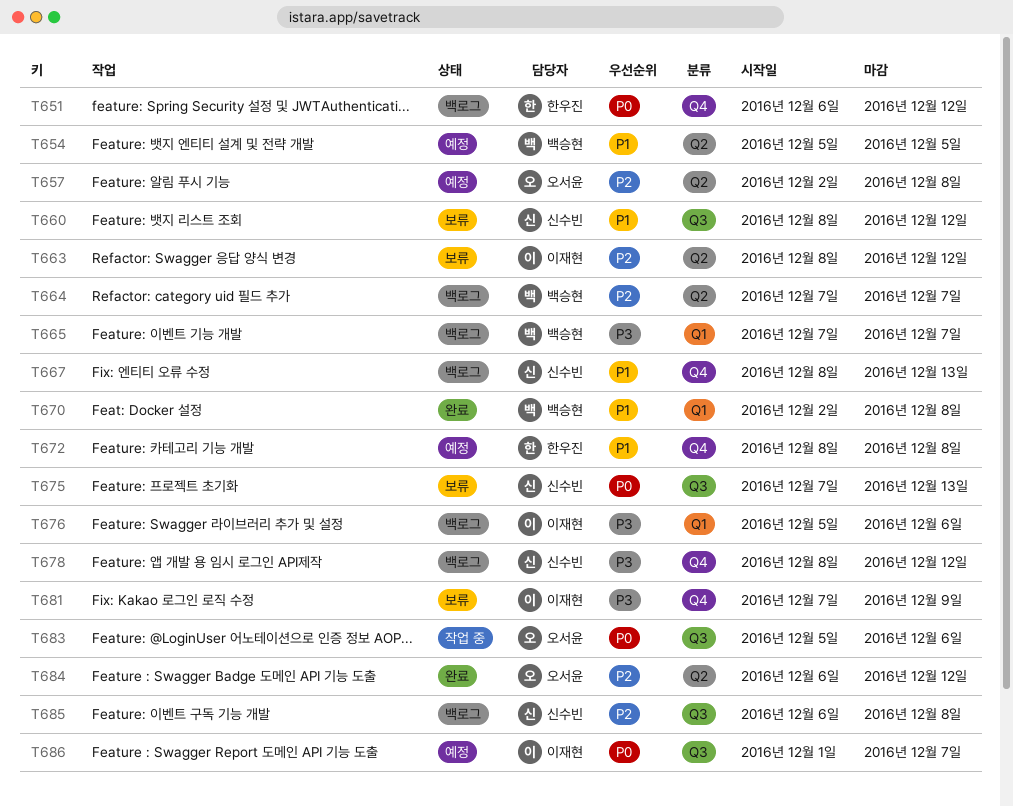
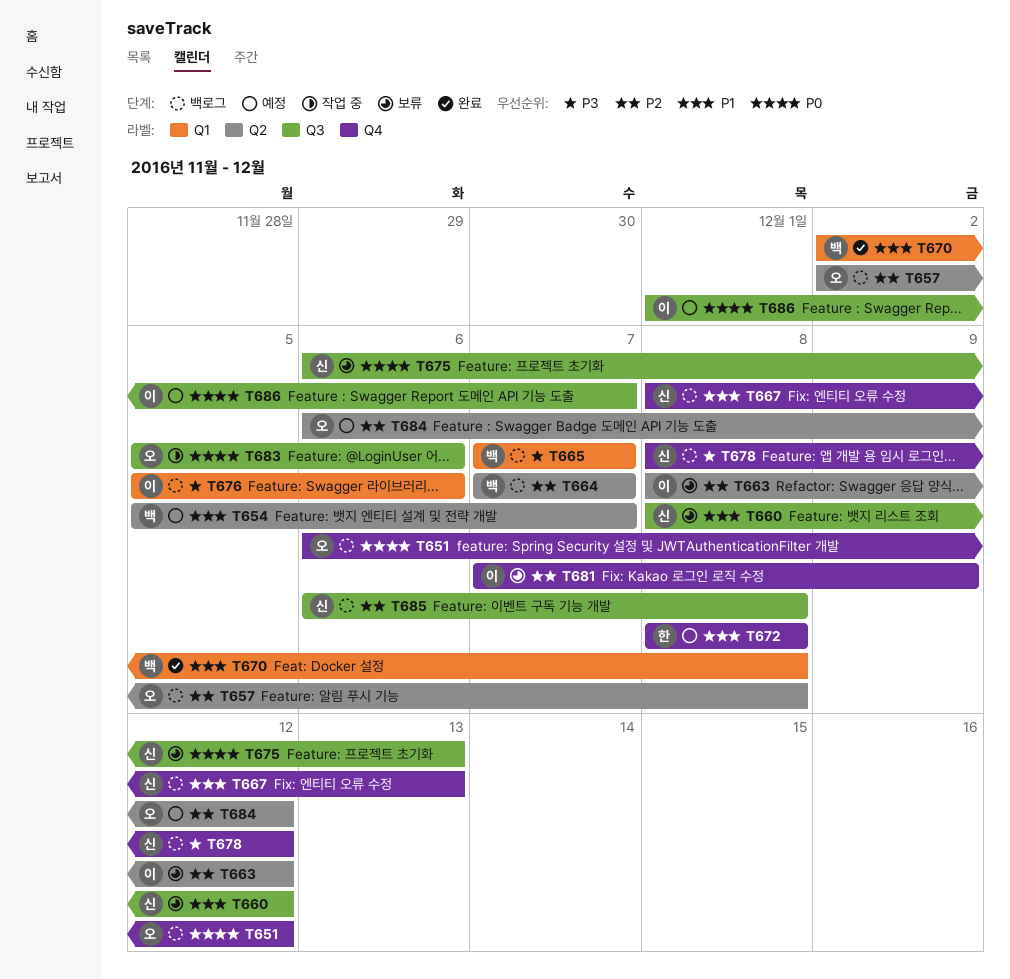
T651, owner: 한우진 -> 오서윤
T654, due: Dec 5 -> Dec 7
T657, status: 예정 -> 백로그
T675, start: Dec 7 -> Dec 6
T681, priority: P3 -> P2
T684, status: 완료 -> 예정

